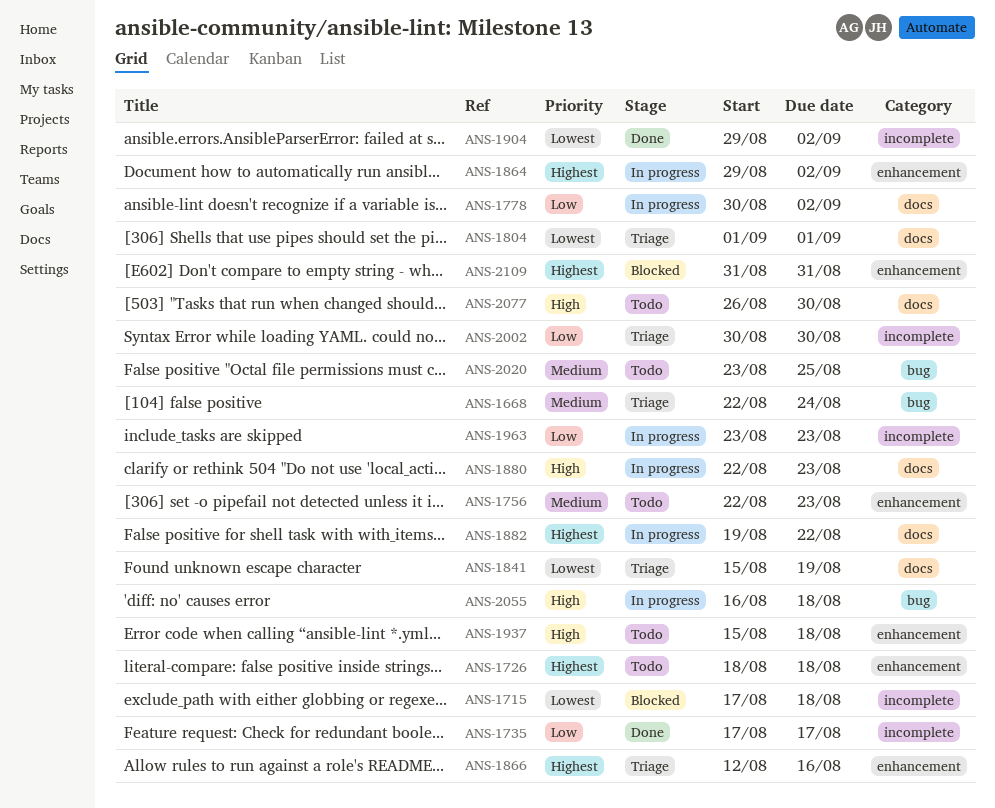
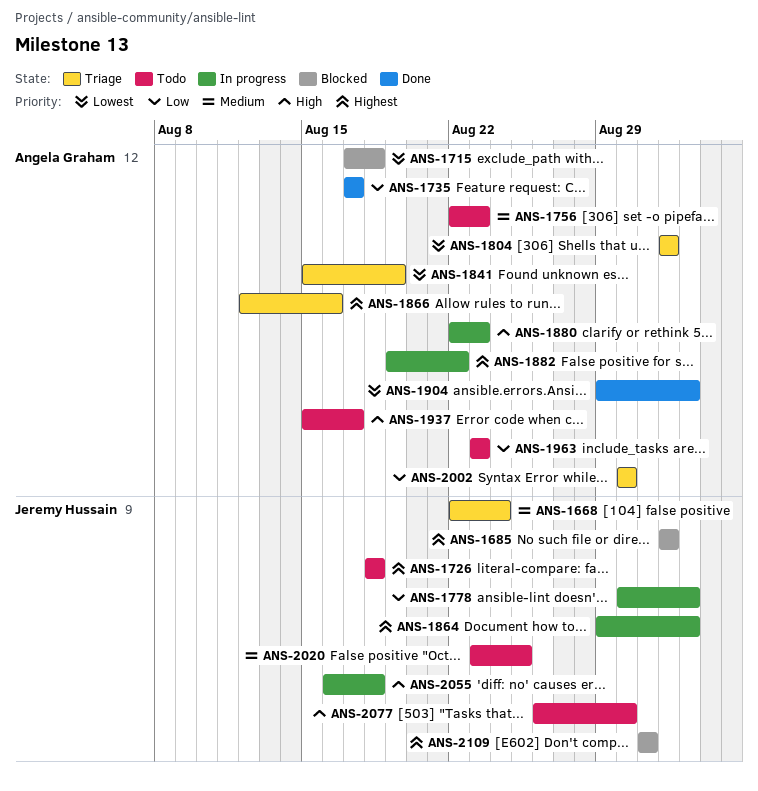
ANS-1685: none -> present
ANS-1937, due: Aug 18 -> Aug 17
ANS-1963, status: In progress -> Todo

